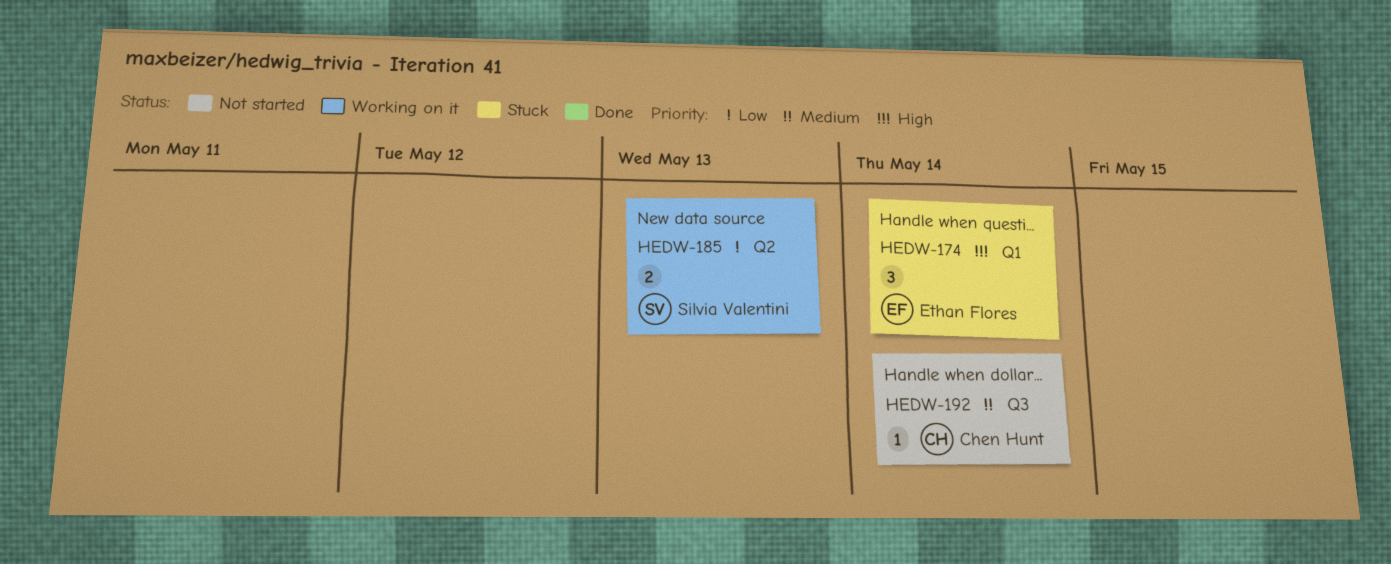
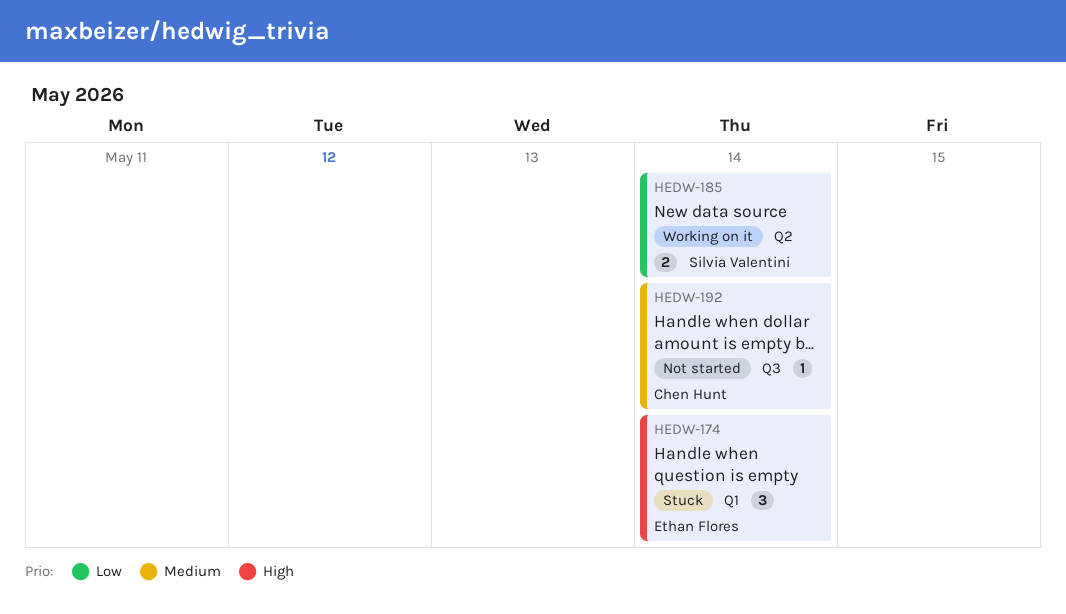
HEDW-185, due: May 13 -> May 14

